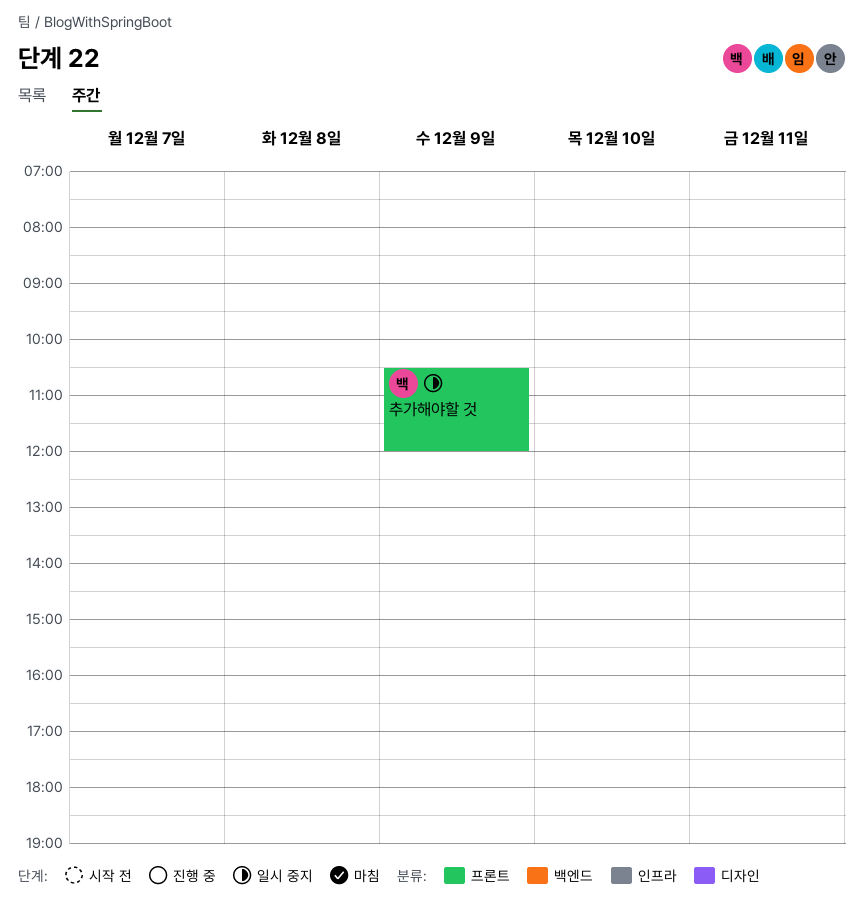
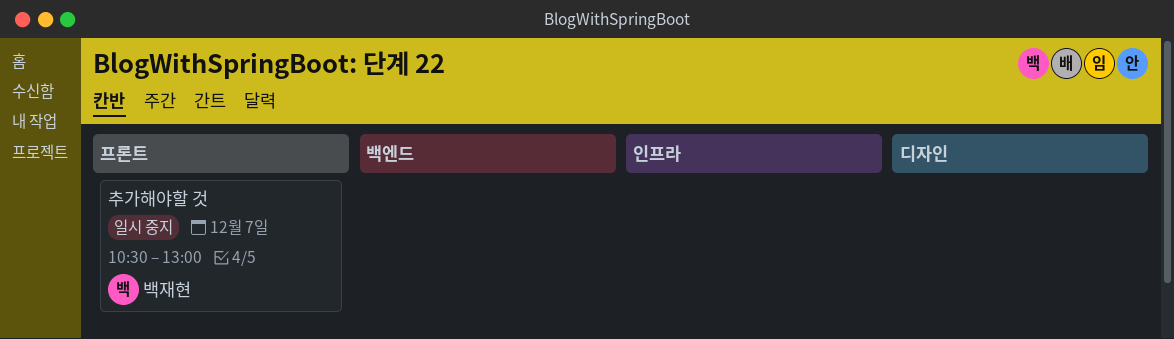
추가해야할 것, day: Dec 9 -> Dec 7
추가해야할 것, ends: 12:00 -> 13:00

